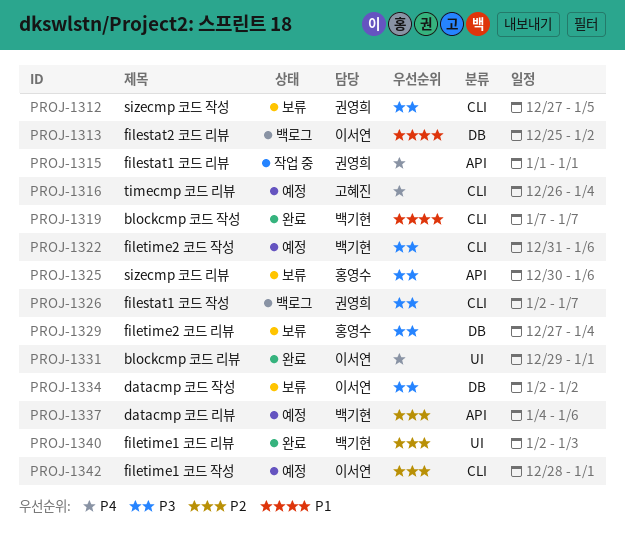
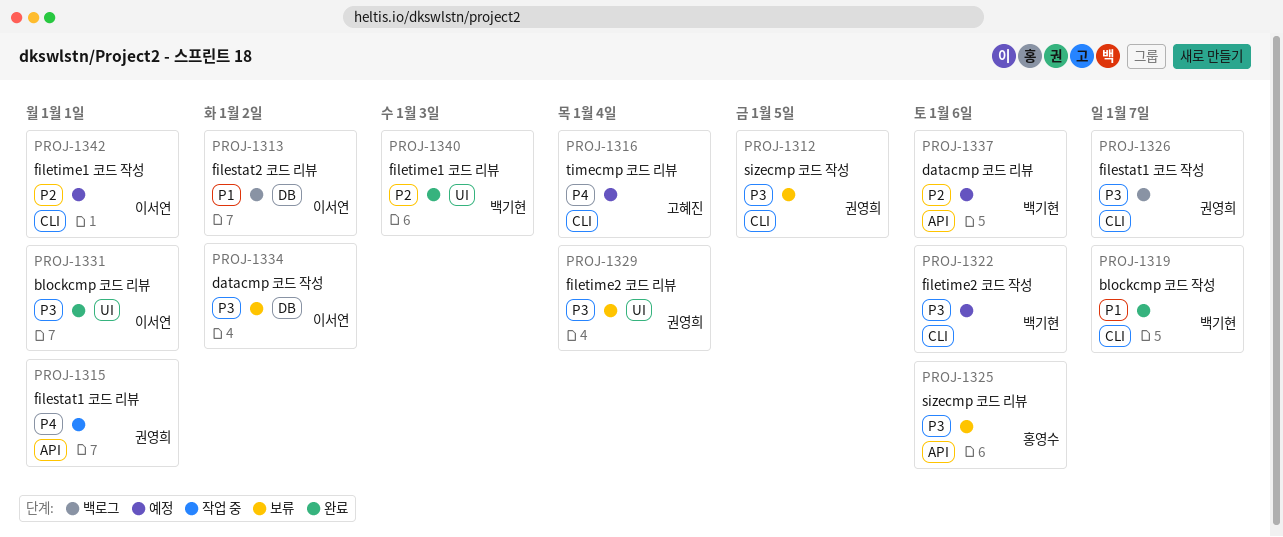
PROJ-1329, owner: 홍영수 -> 권영희
PROJ-1329, label: DB -> UI
PROJ-1331, priority: P4 -> P3

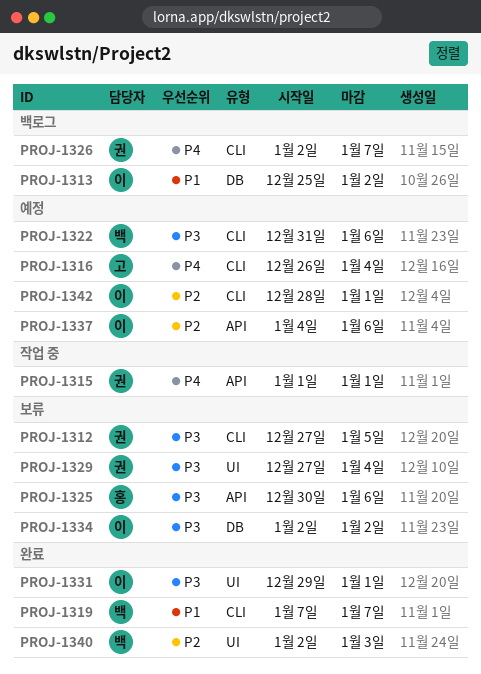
PROJ-1326, priority: P3 -> P4
PROJ-1337, owner: 백기현 -> 이서연

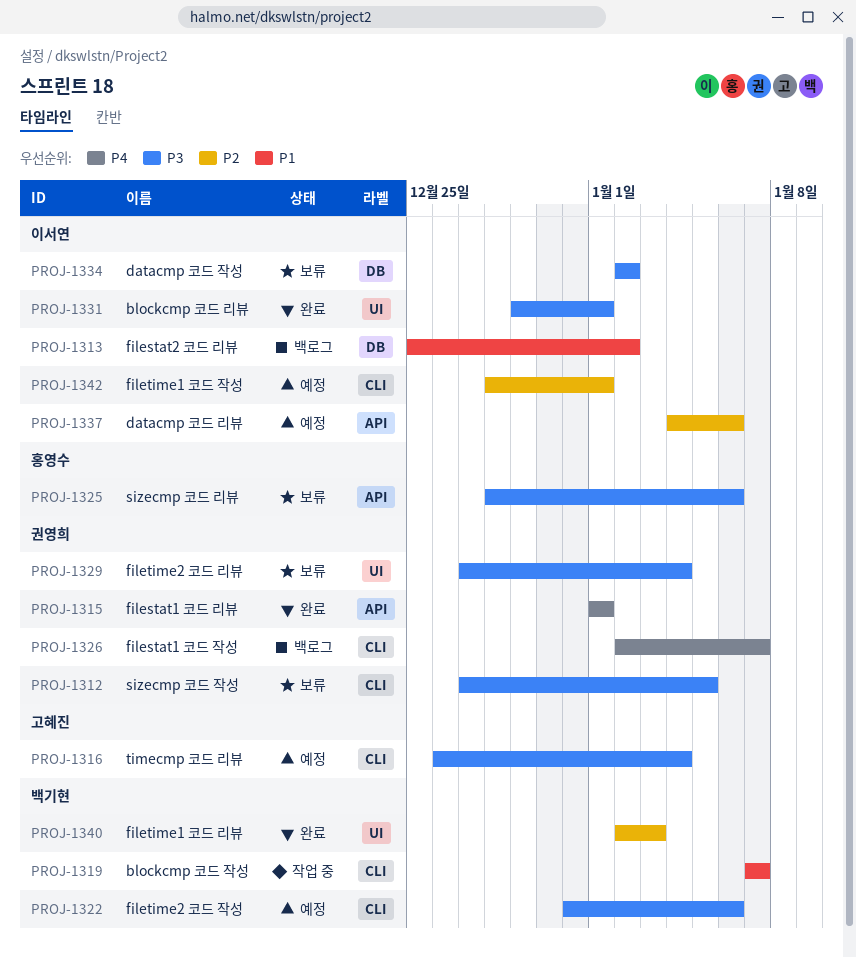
PROJ-1315, status: 작업 중 -> 완료
PROJ-1316, priority: P4 -> P3
PROJ-1319, status: 완료 -> 작업 중
PROJ-1325, start: Dec 30 -> Dec 28

